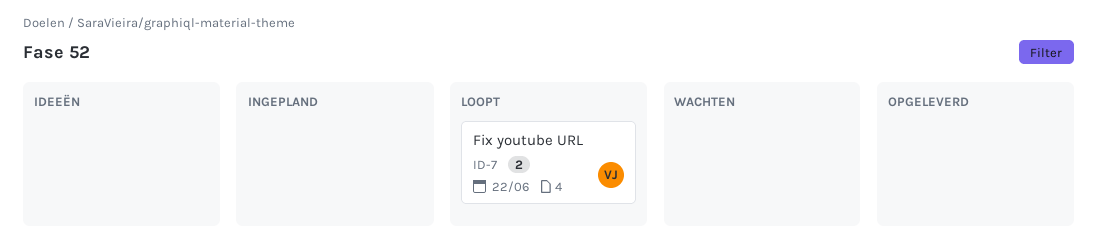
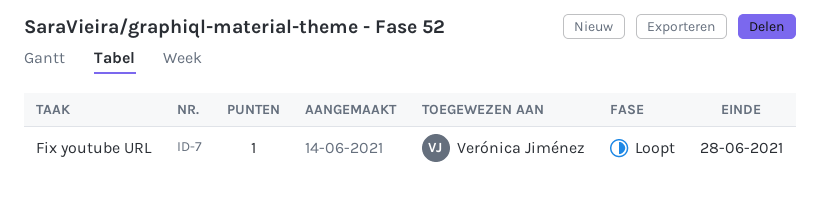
ID-7, estimate: 2 -> 1
ID-7, due: Jun 22 -> Jun 28

